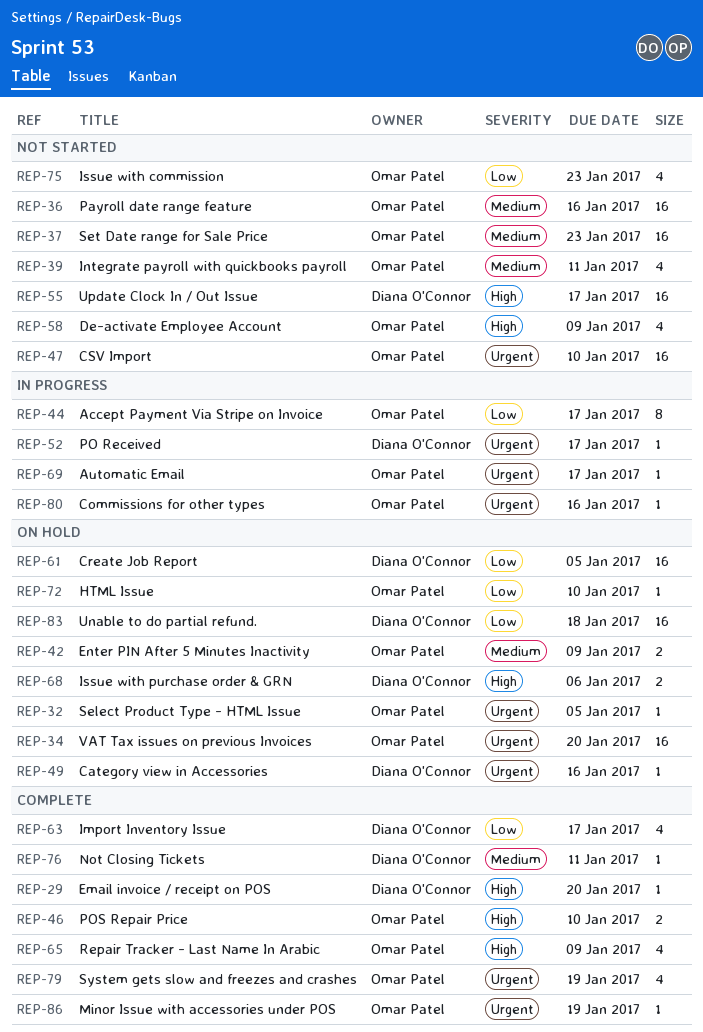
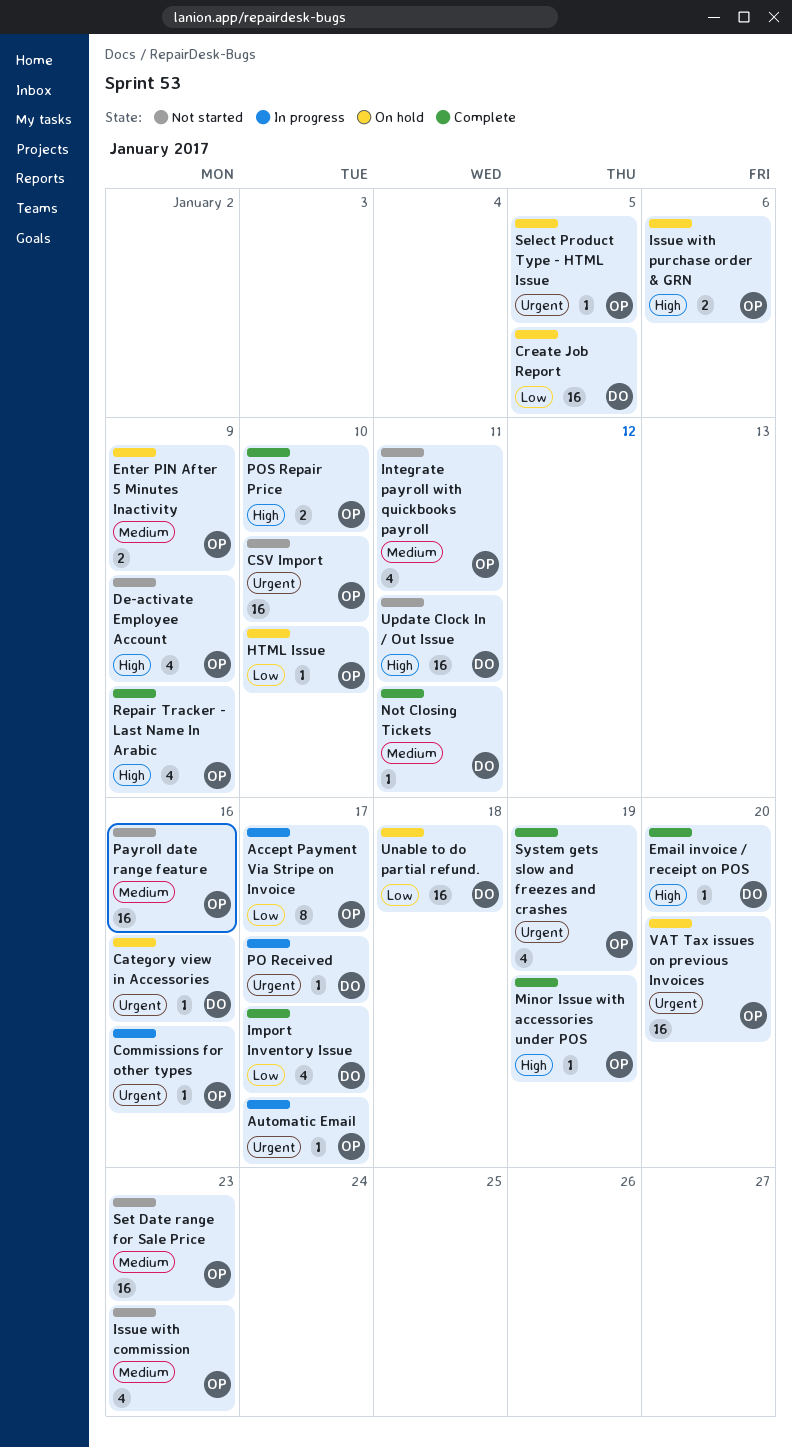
Issue with commission, priority: Low -> Medium
Issue with purchase order & GRN, owner: Diana O'Connor -> Omar Patel
Minor Issue with accessories under POS, priority: Urgent -> High
Update Clock In / Out Issue, due: Jan 17 -> Jan 11

